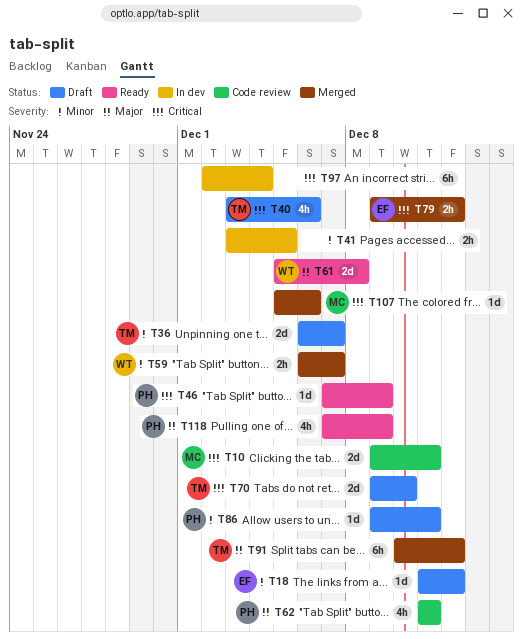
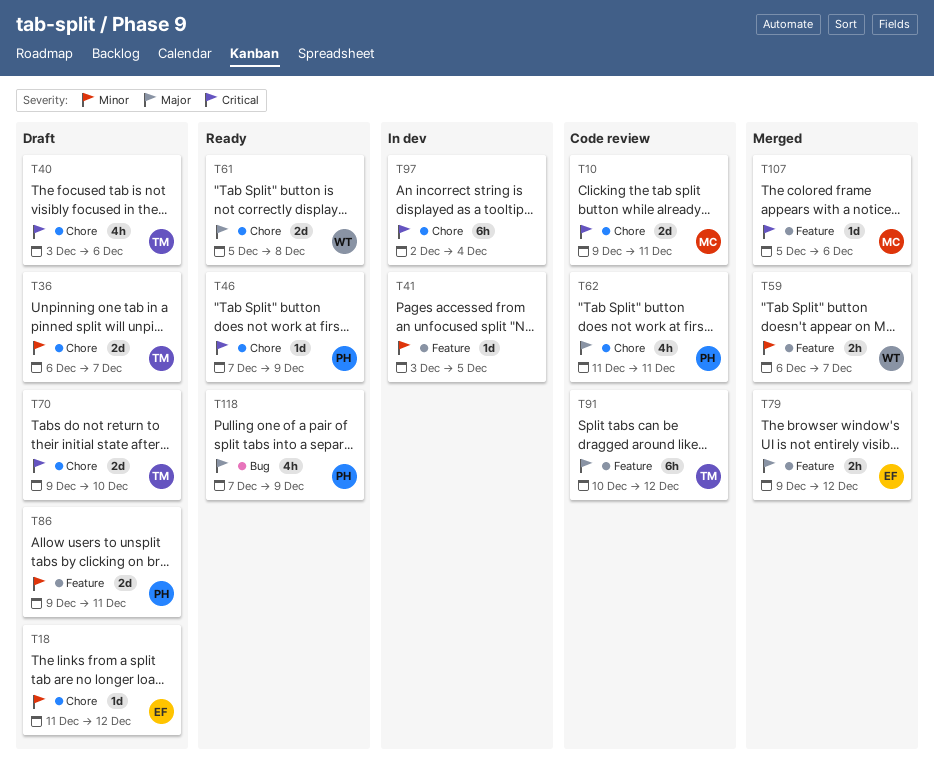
T41, estimate: 2h -> 1d
T79, priority: Critical -> Major
T86, estimate: 1d -> 2d
T91, status: Merged -> Code review

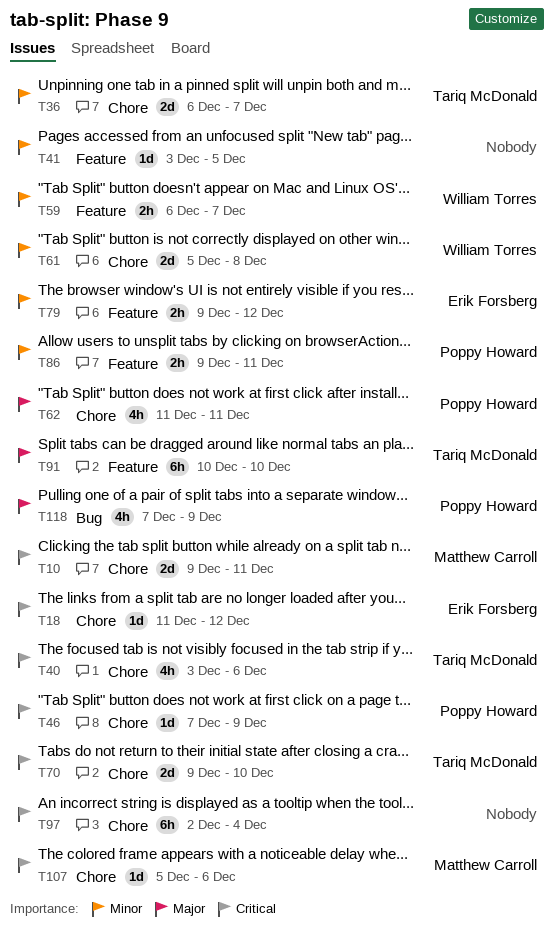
T18, priority: Minor -> Critical
T61, priority: Major -> Minor
T79, priority: Major -> Minor
T86, estimate: 2d -> 2h
T91, due: Dec 12 -> Dec 10
T107, label: Feature -> Chore

